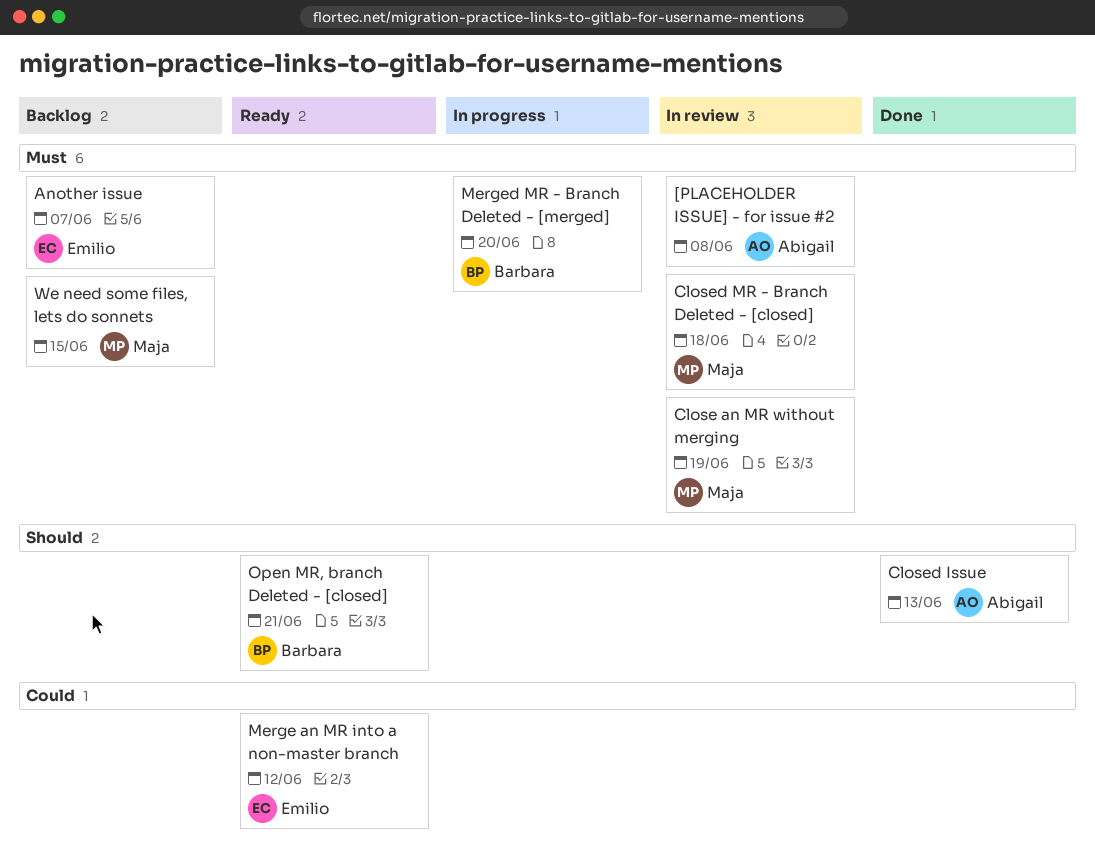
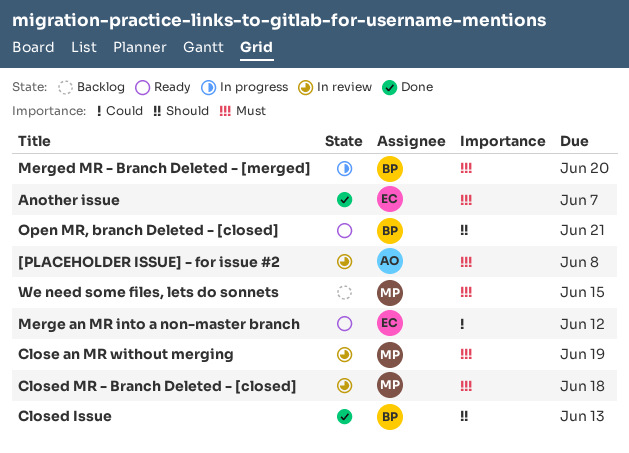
Another issue, status: Backlog -> Done
Closed Issue, owner: Abigail -> Barbara

